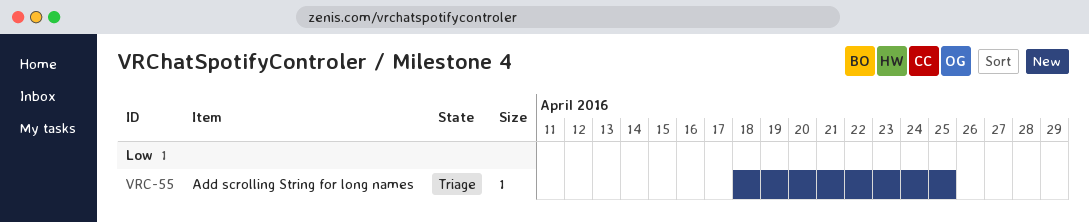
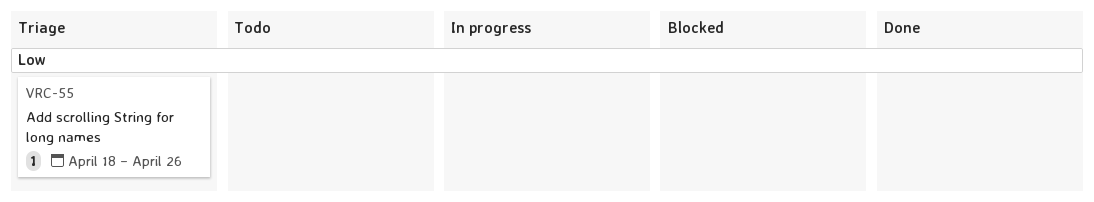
VRC-55, due: Apr 25 -> Apr 26

